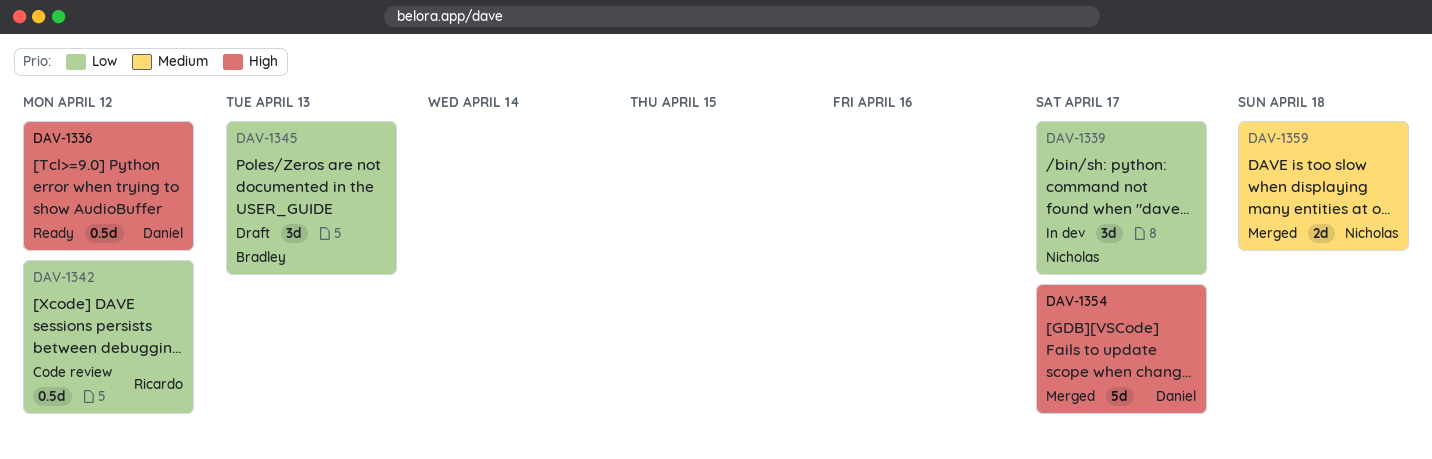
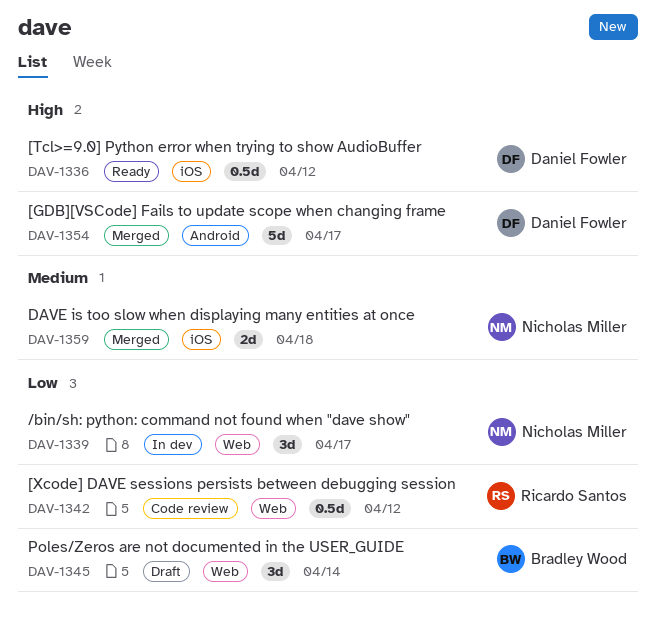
DAV-1345, due: Apr 13 -> Apr 14

